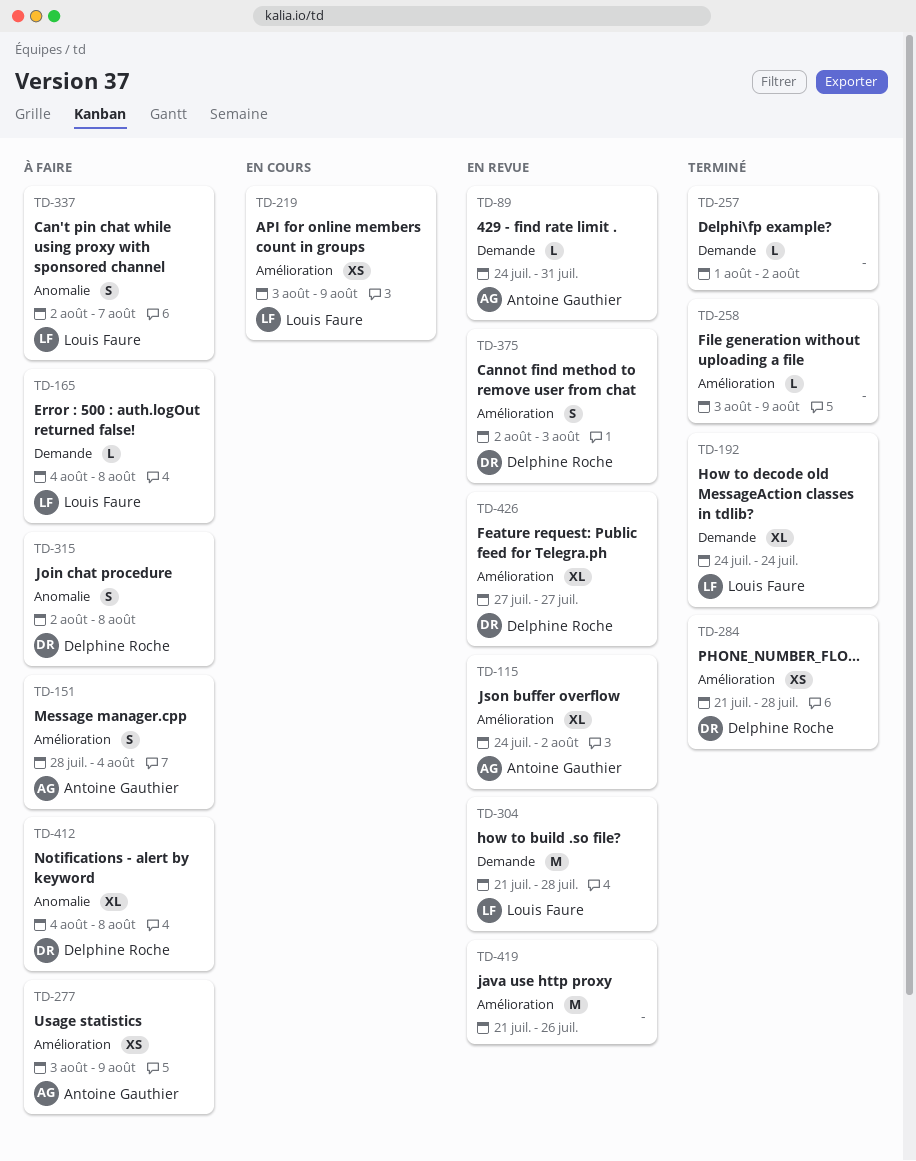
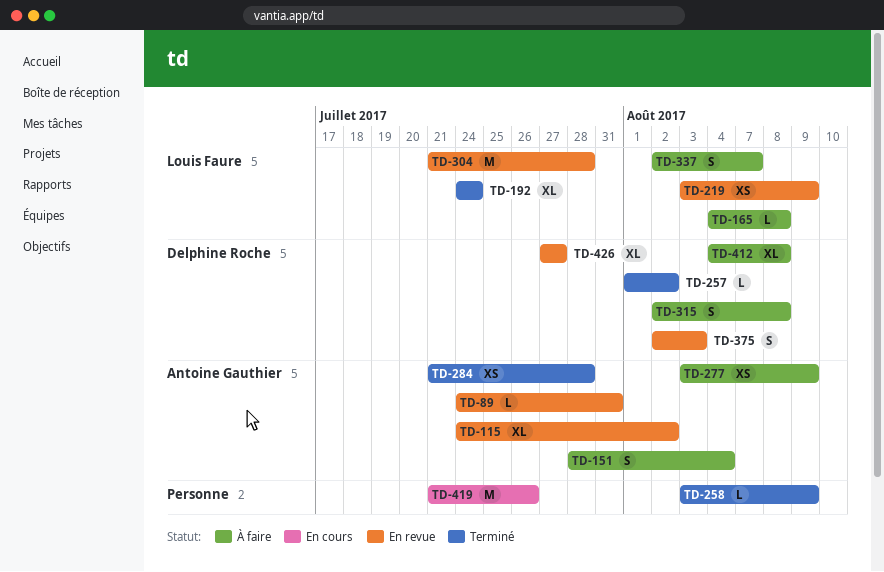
TD-219, status: En cours -> En revue
TD-257, owner: none -> Delphine Roche
TD-284, owner: Delphine Roche -> Antoine Gauthier
TD-419, status: En revue -> En cours

